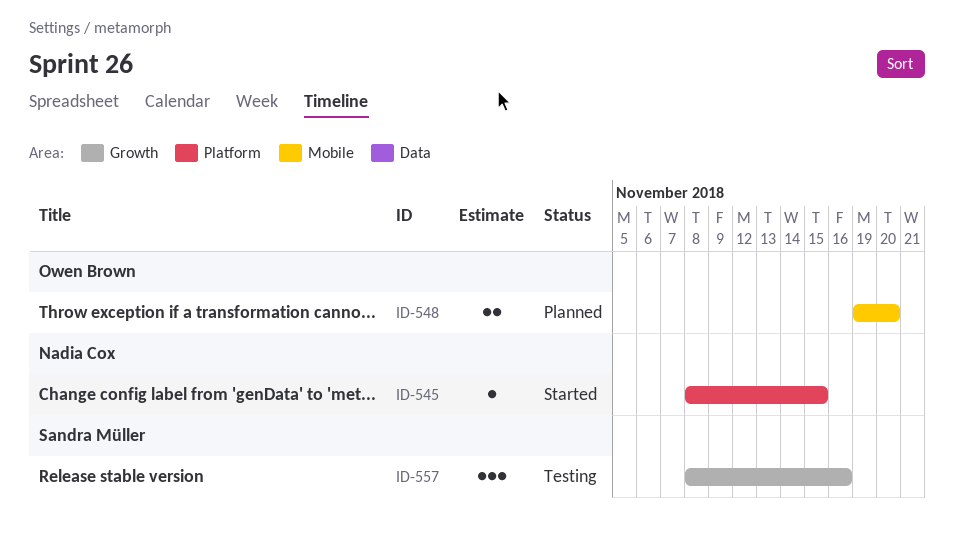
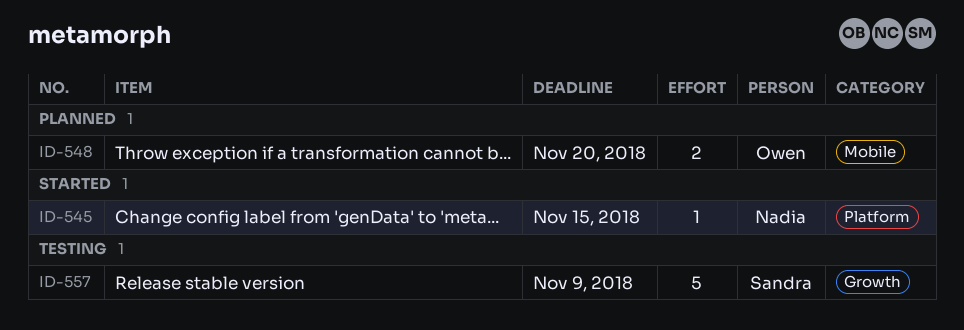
ID-557, estimate: 3 -> 5
ID-557, due: Nov 16 -> Nov 9

